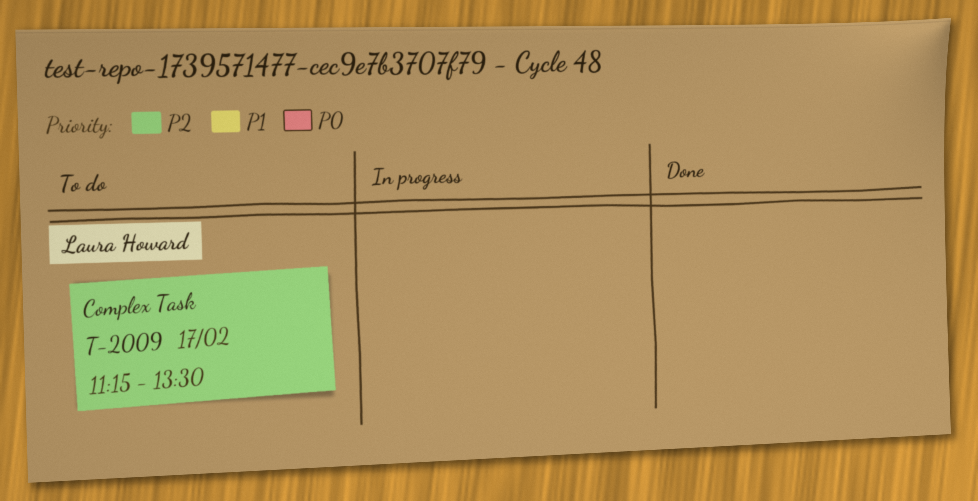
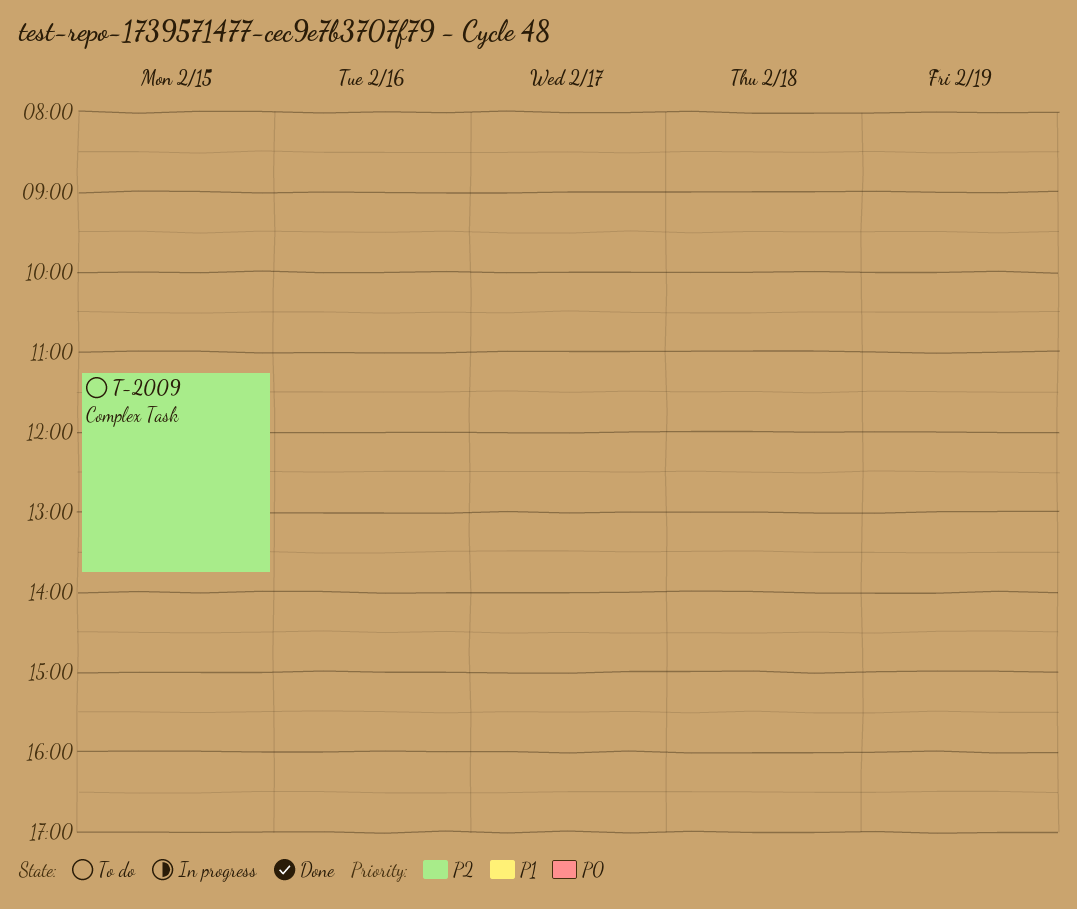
T-2009, day: Feb 17 -> Feb 15
T-2009, ends: 13:30 -> 13:45

